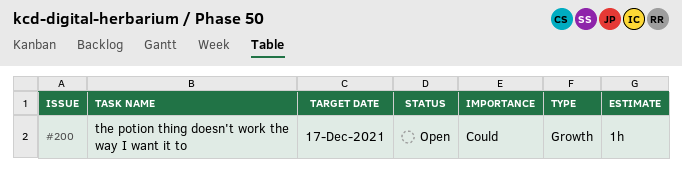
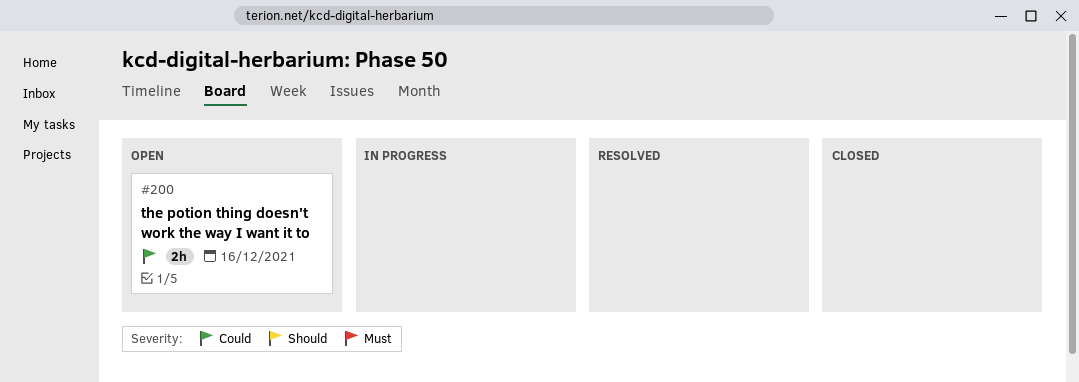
#200, estimate: 1h -> 2h
#200, due: Dec 17 -> Dec 16

